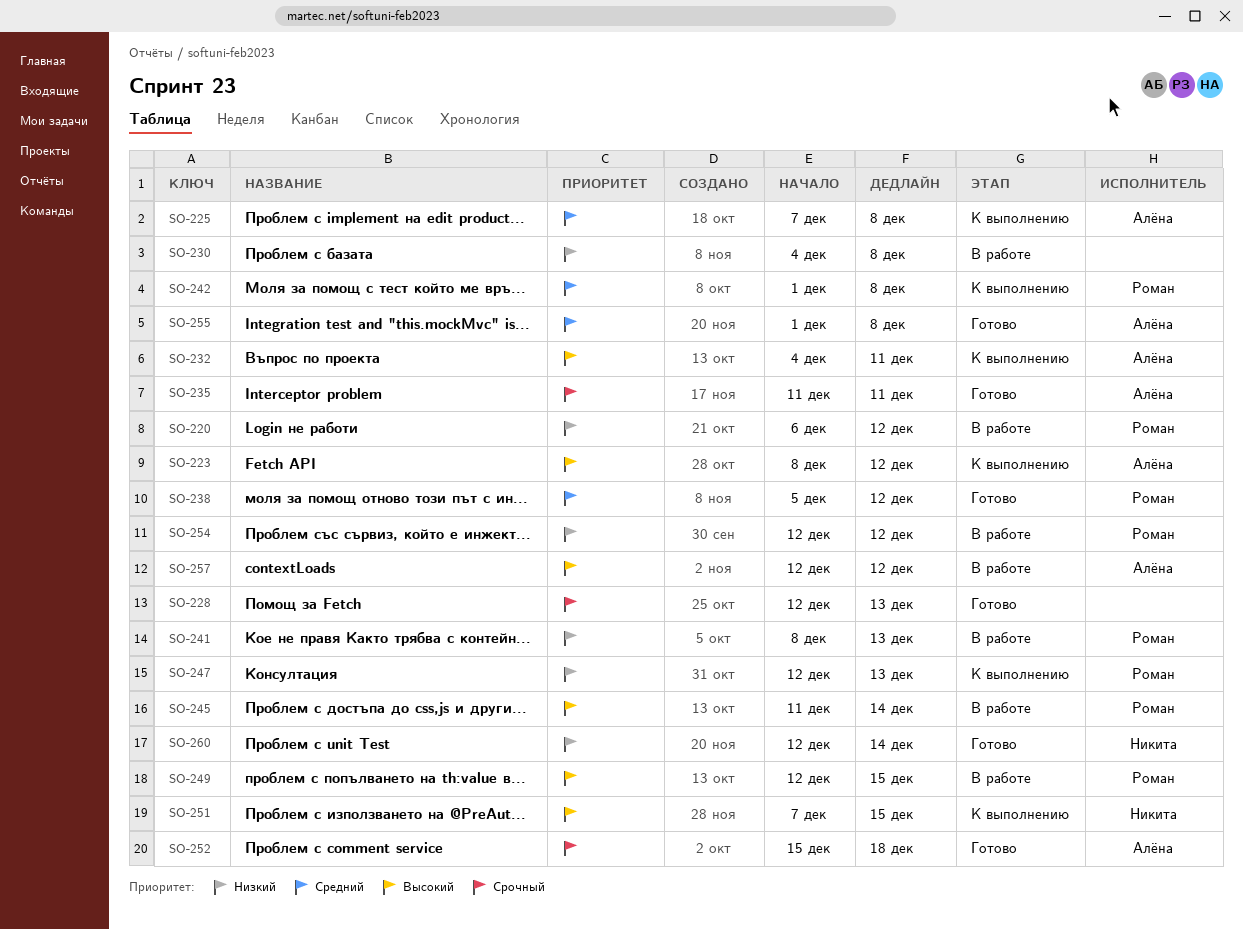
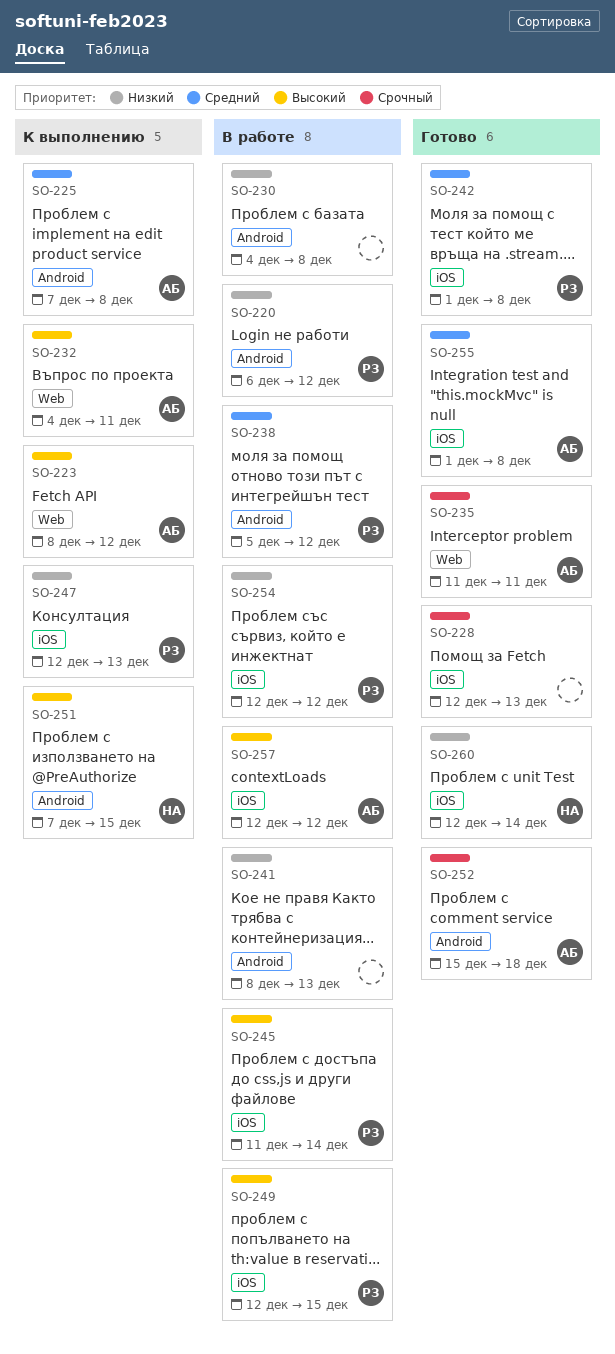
SO-238, status: Готово -> В работе
SO-241, owner: Роман -> none
SO-242, status: К выполнению -> Готово

